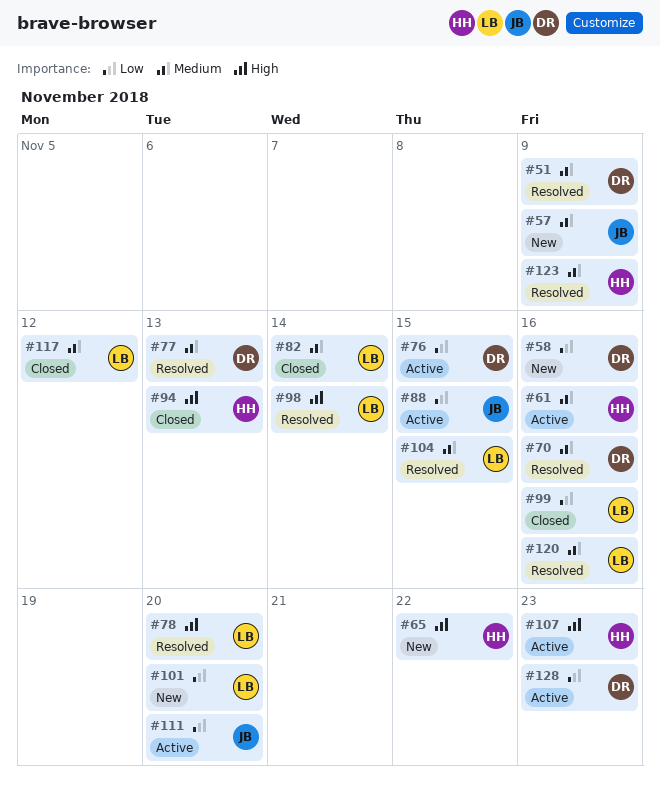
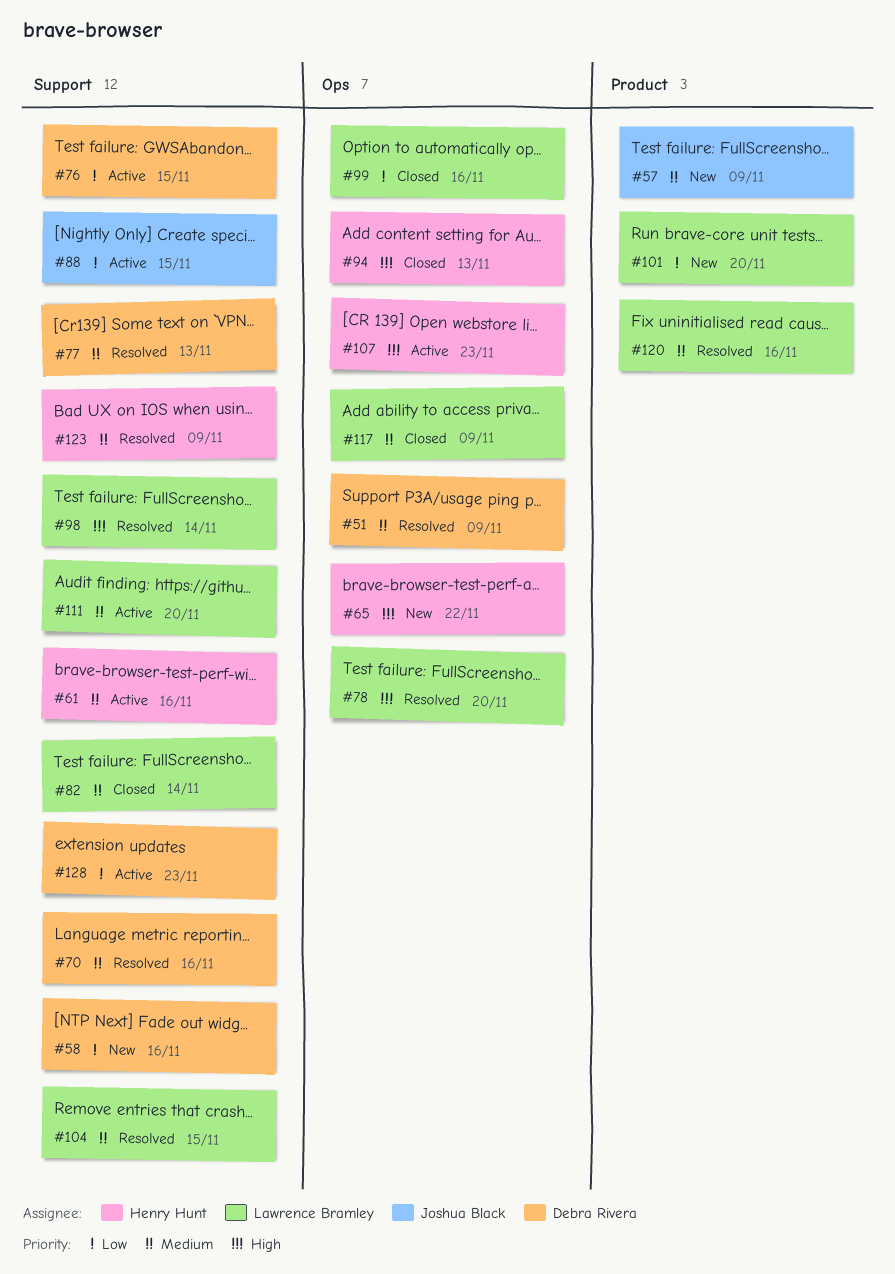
#111, owner: Joshua Black -> Lawrence Bramley
#111, priority: Low -> Medium
#117, due: Nov 12 -> Nov 9

